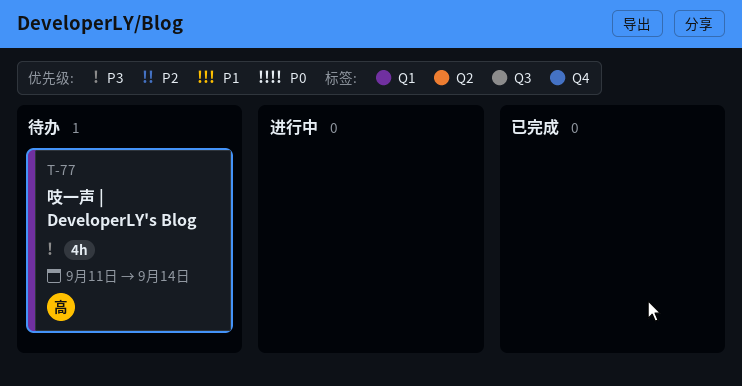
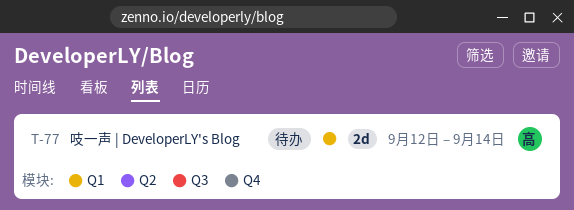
T-77, estimate: 4h -> 2d
T-77, start: Sep 11 -> Sep 12

